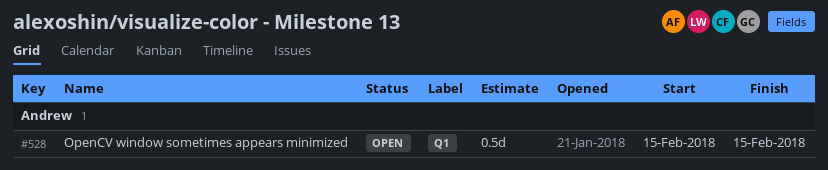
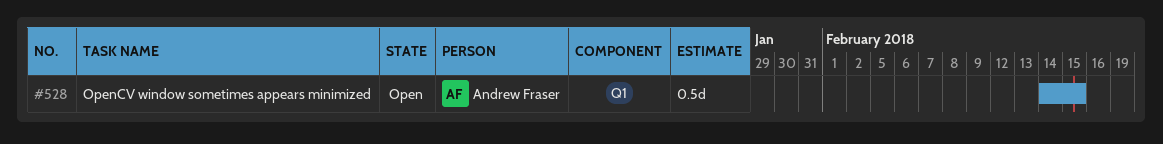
#528, start: Feb 15 -> Feb 14

